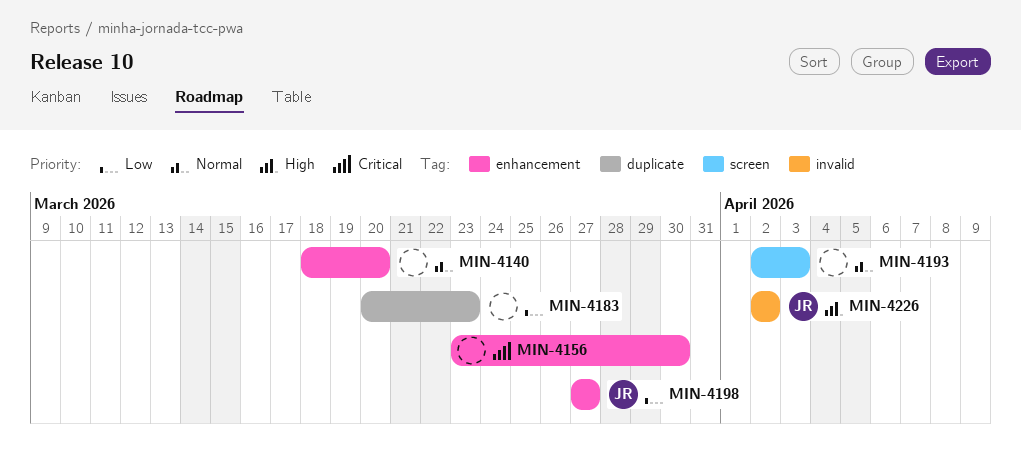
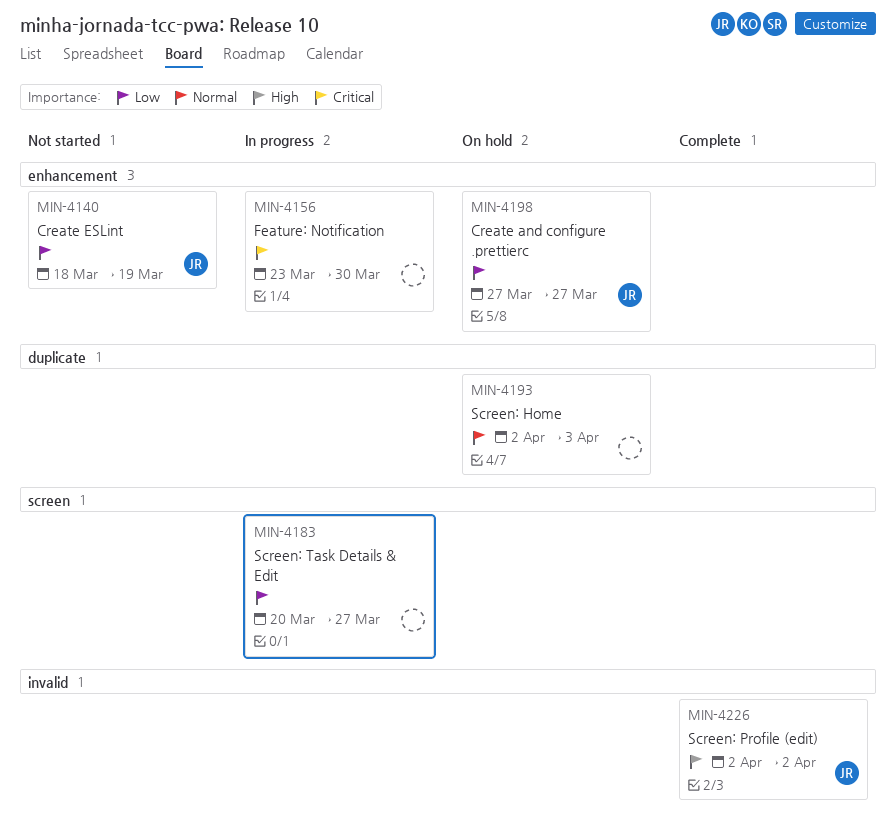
MIN-4140, owner: none -> JR
MIN-4140, priority: Normal -> Low
MIN-4140, due: Mar 20 -> Mar 19
MIN-4183, label: duplicate -> screen
MIN-4183, due: Mar 23 -> Mar 27
MIN-4193, label: screen -> duplicate

